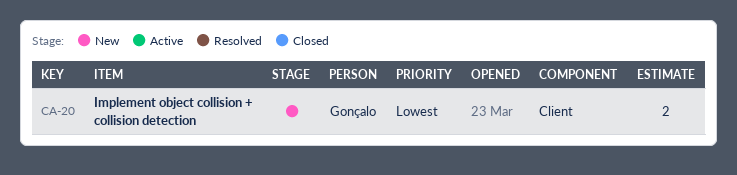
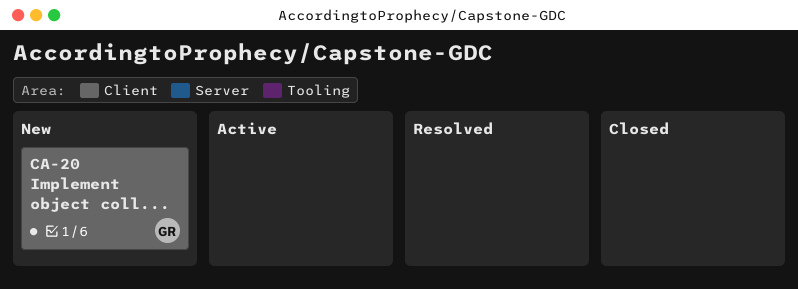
CA-20, estimate: 2 -> 1

